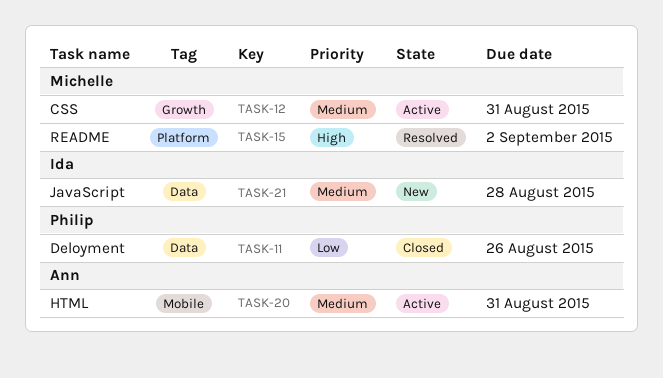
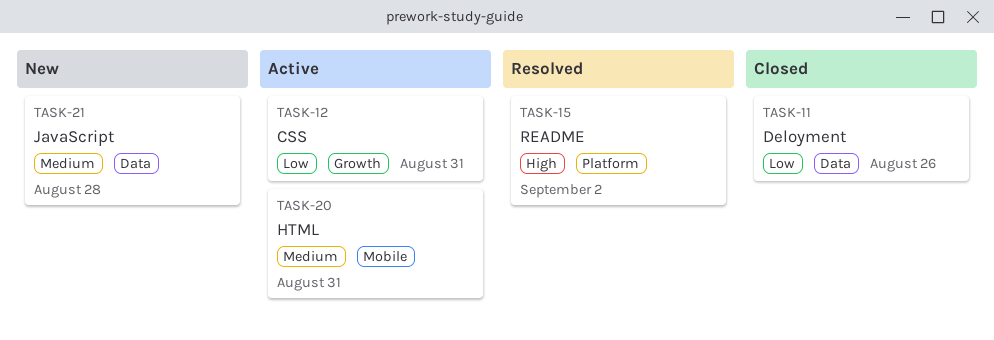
TASK-12, priority: Medium -> Low

